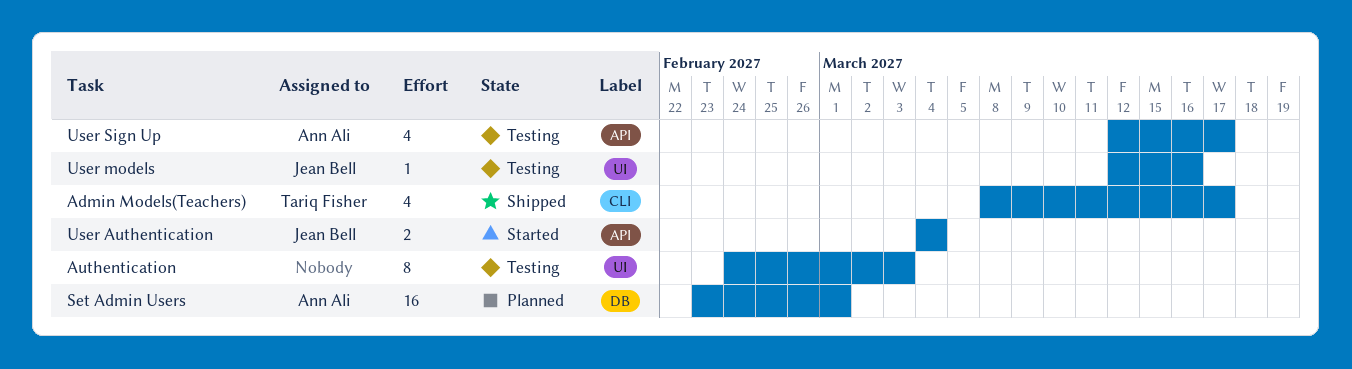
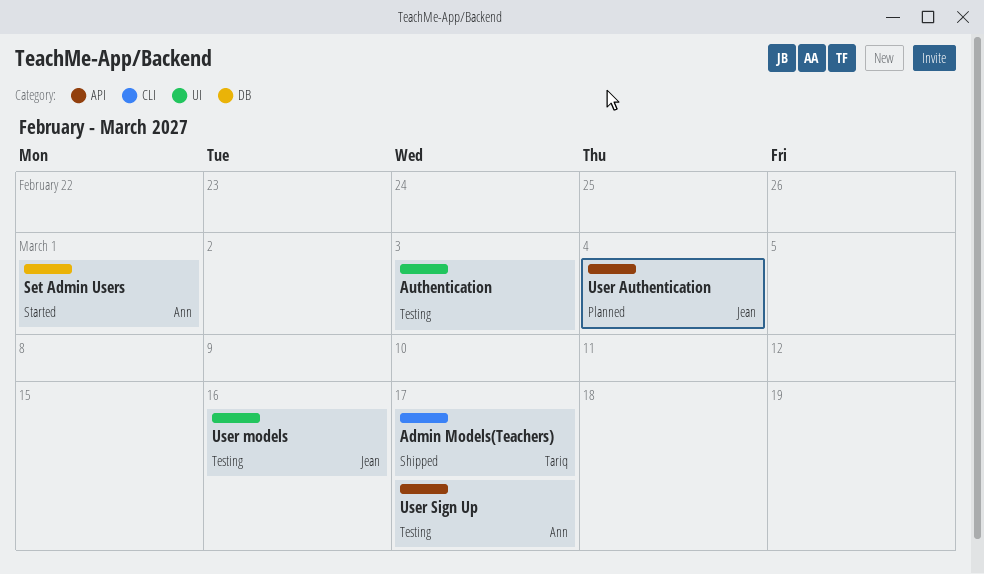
Set Admin Users, status: Planned -> Started
User Authentication, status: Started -> Planned

